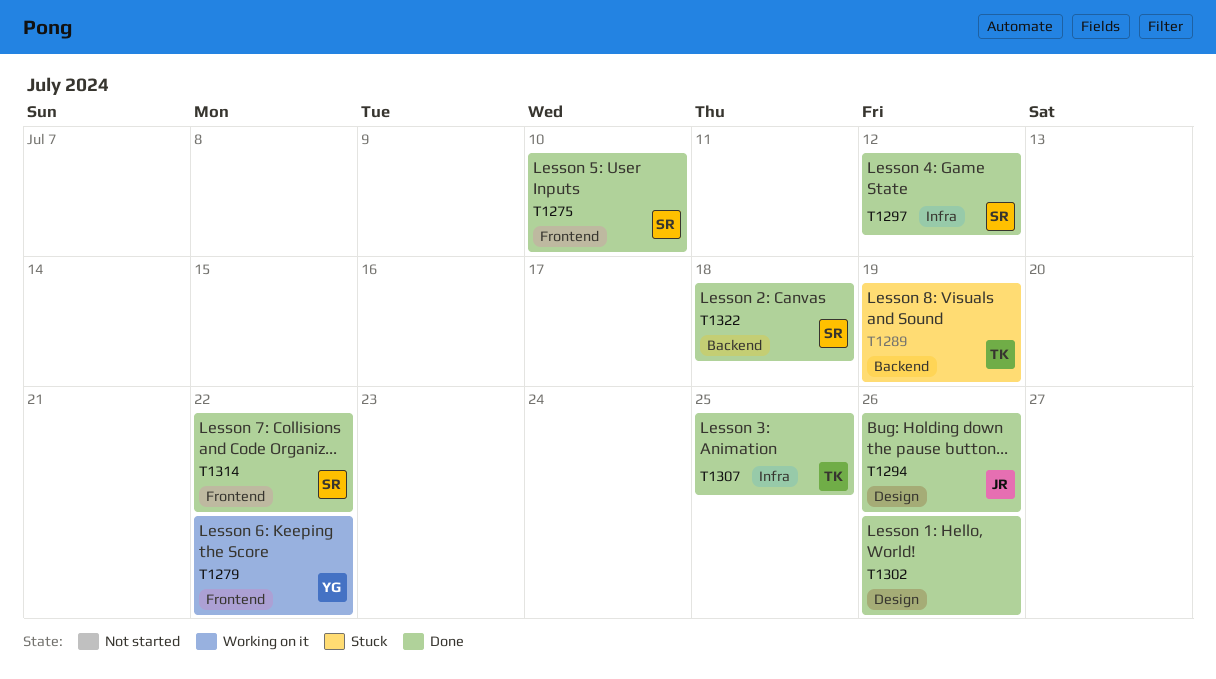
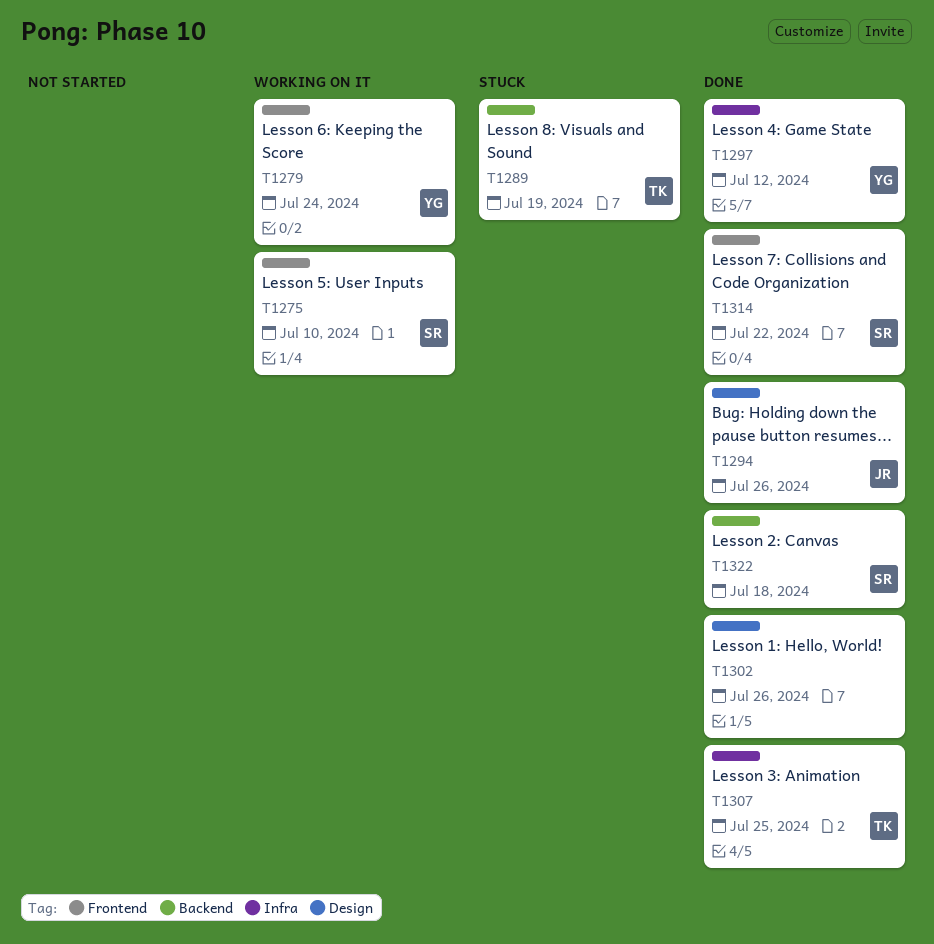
T1275, status: Done -> Working on it
T1279, due: Jul 22 -> Jul 24
T1297, owner: SR -> YG

